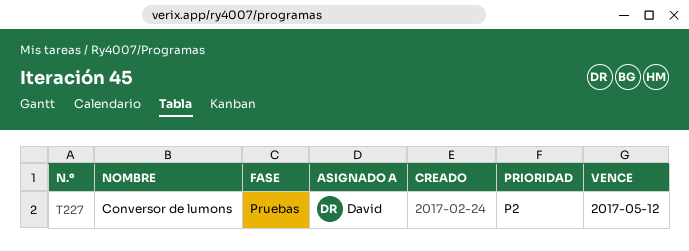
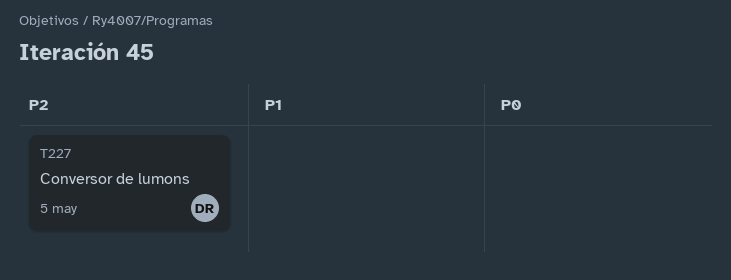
T227, due: May 12 -> May 5

